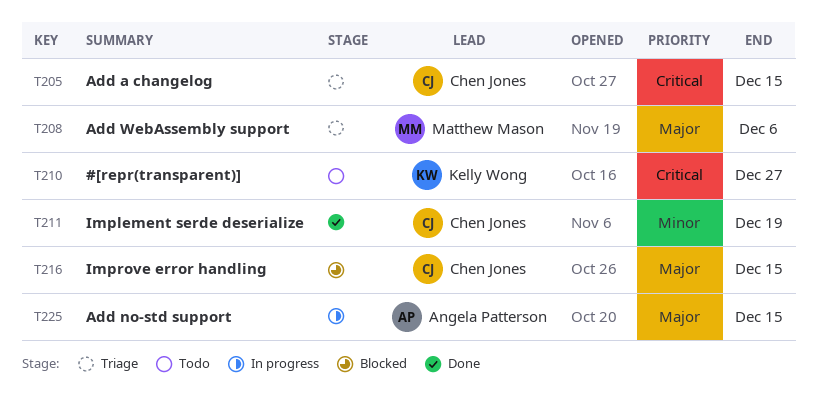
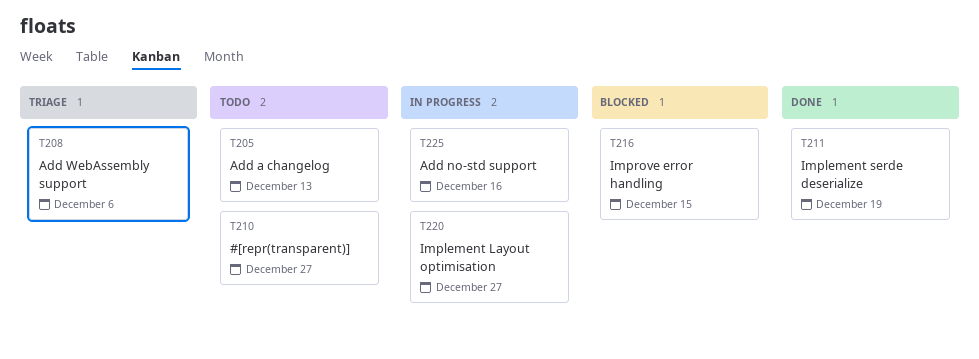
T205, status: Triage -> Todo
T205, due: Dec 15 -> Dec 13
T220: none -> present
T225, due: Dec 15 -> Dec 16

